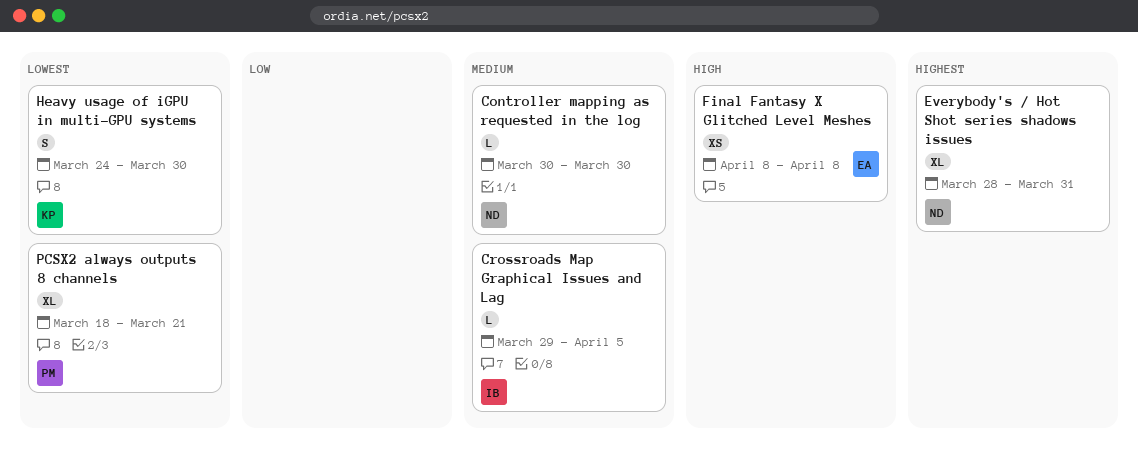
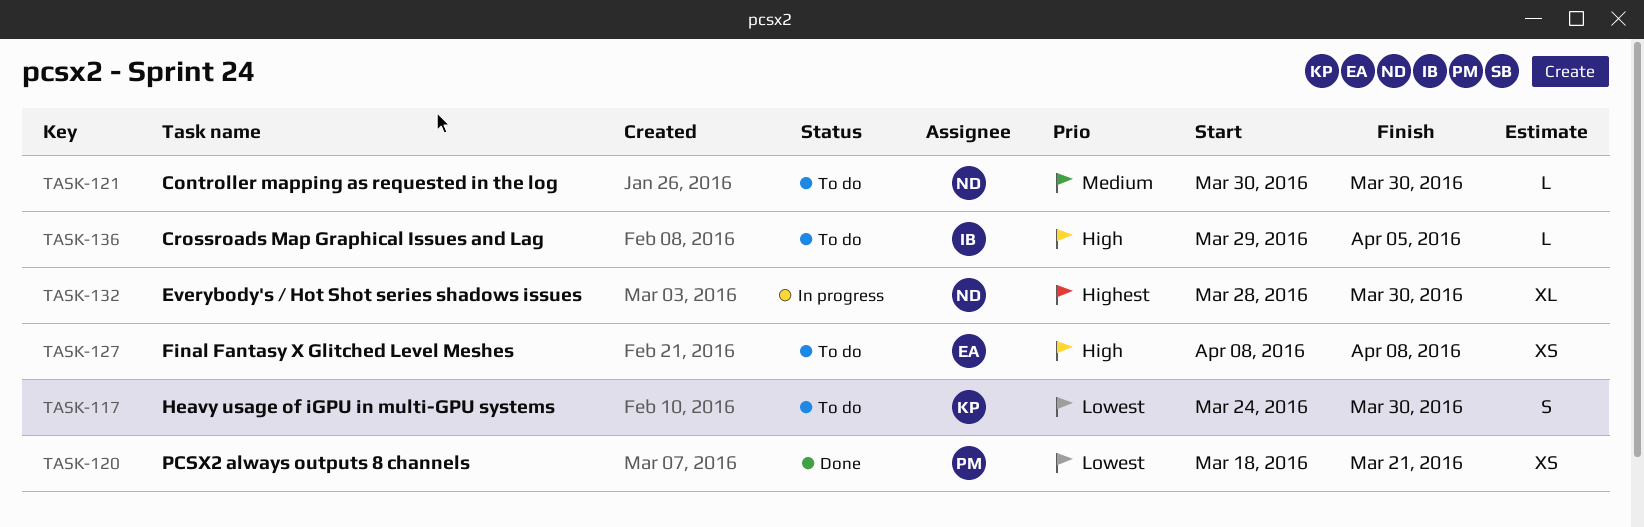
Crossroads Map Graphical Issues and Lag, priority: Medium -> High
Everybody's / Hot Shot series shadows issues, due: Mar 31 -> Mar 30
PCSX2 always outputs 8 channels, estimate: XL -> XS

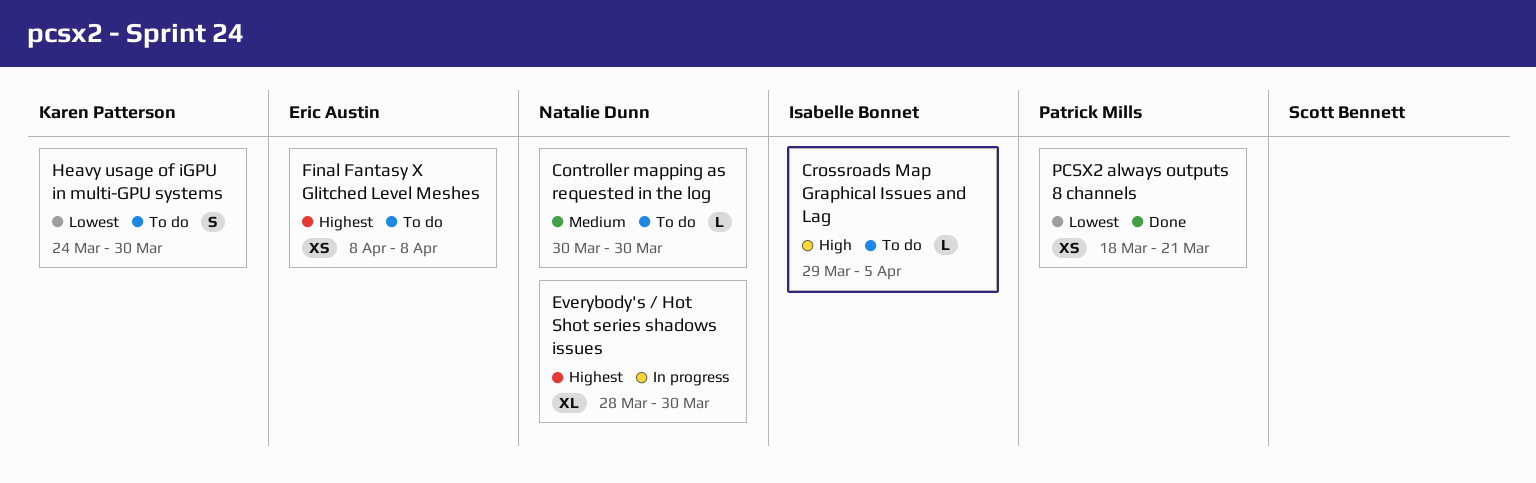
Final Fantasy X Glitched Level Meshes, priority: High -> Highest

